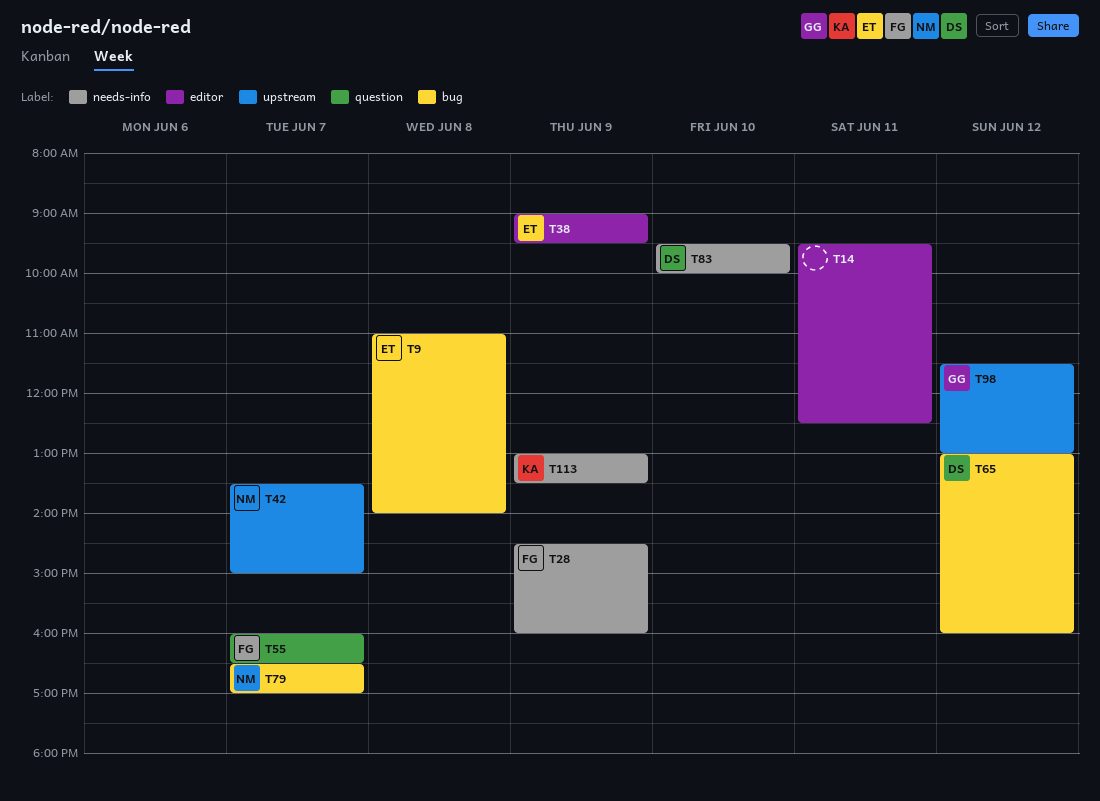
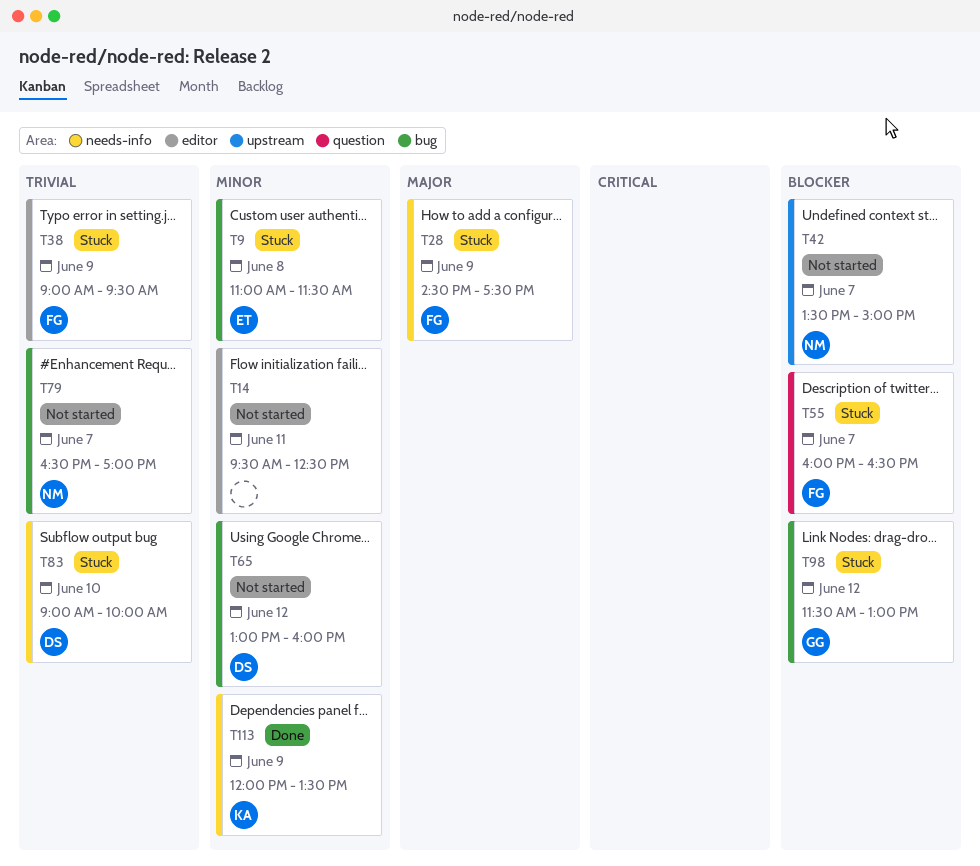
T9, ends: 14:00 -> 11:30
T28, ends: 16:00 -> 17:30
T38, owner: ET -> FG
T83, begins: 09:30 -> 09:00
T98, label: upstream -> bug
T113, begins: 13:00 -> 12:00

